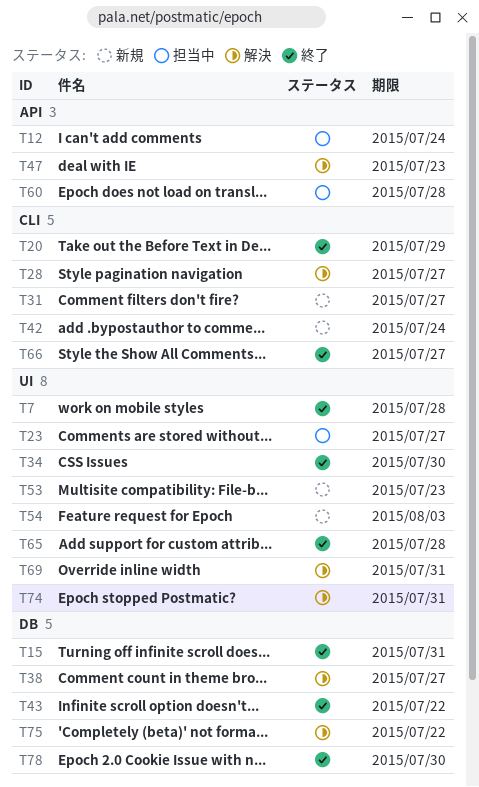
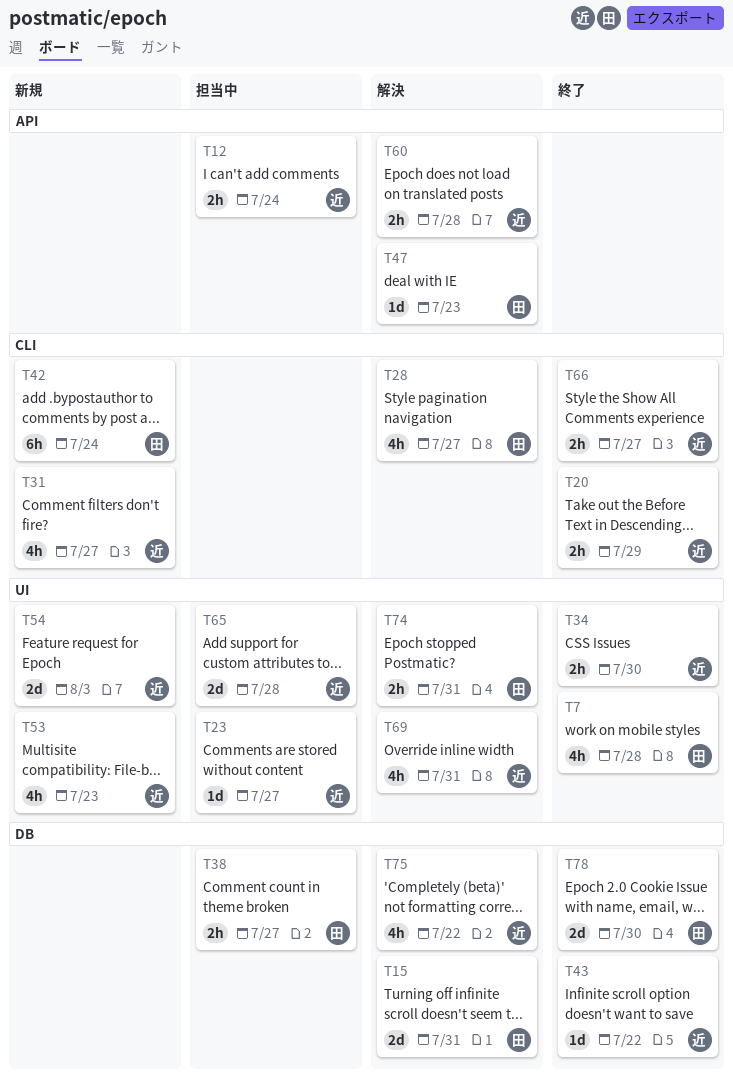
T15, status: 終了 -> 解決
T38, status: 解決 -> 担当中
T60, status: 担当中 -> 解決
T65, status: 終了 -> 担当中

